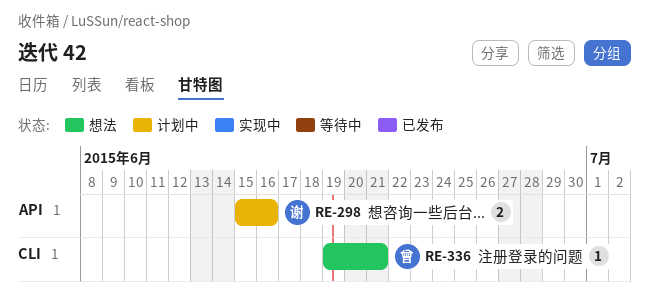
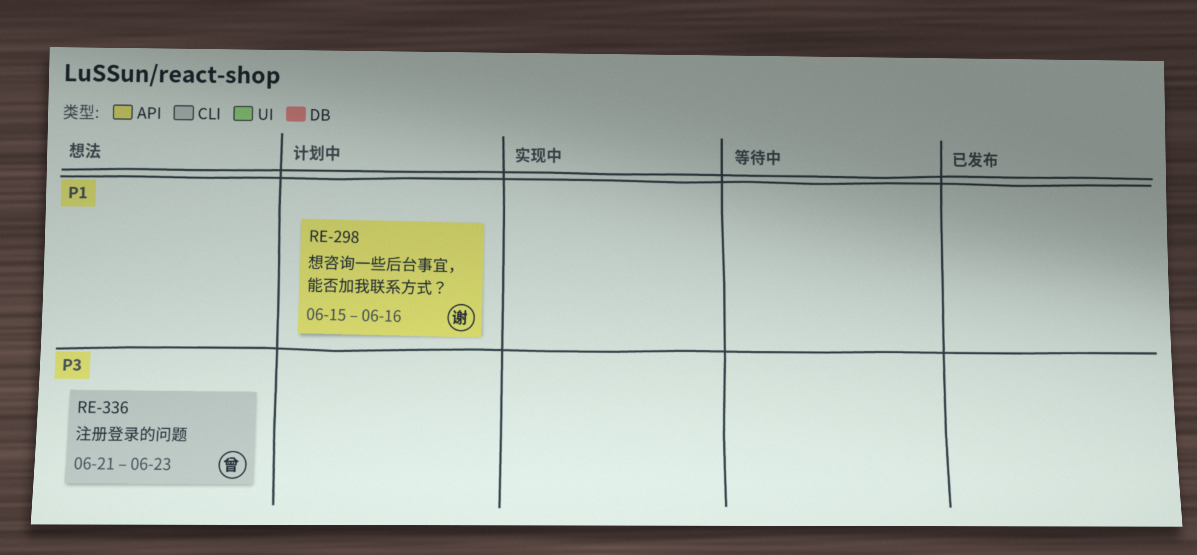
RE-336, start: Jun 19 -> Jun 21
RE-336, due: Jun 21 -> Jun 23

